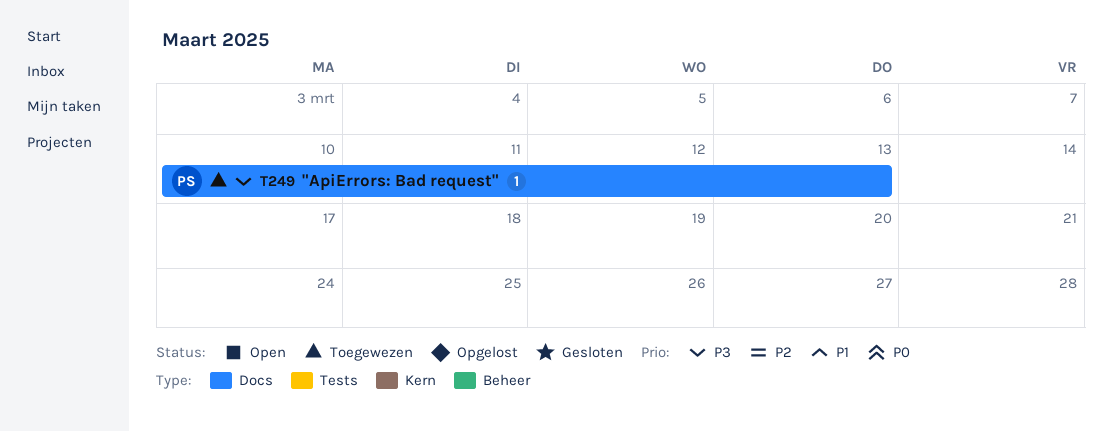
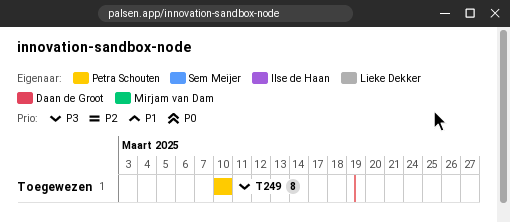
T249, estimate: 1 -> 8
T249, due: Mar 13 -> Mar 10

